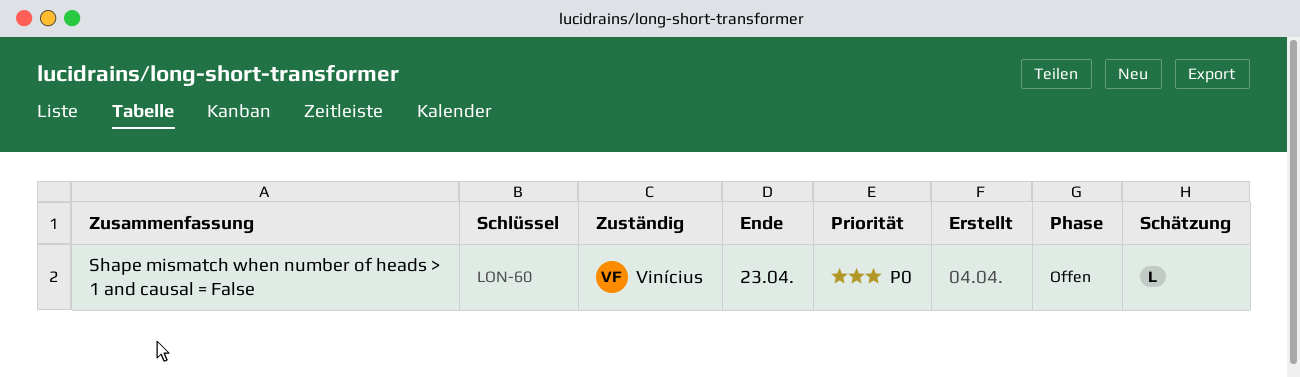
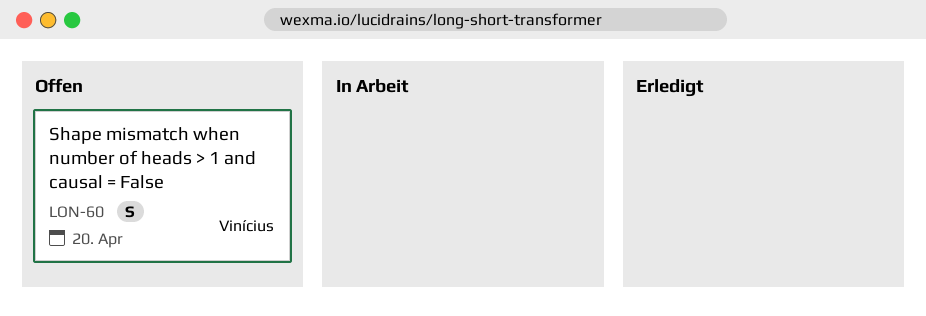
LON-60, estimate: L -> S
LON-60, due: Apr 23 -> Apr 20

